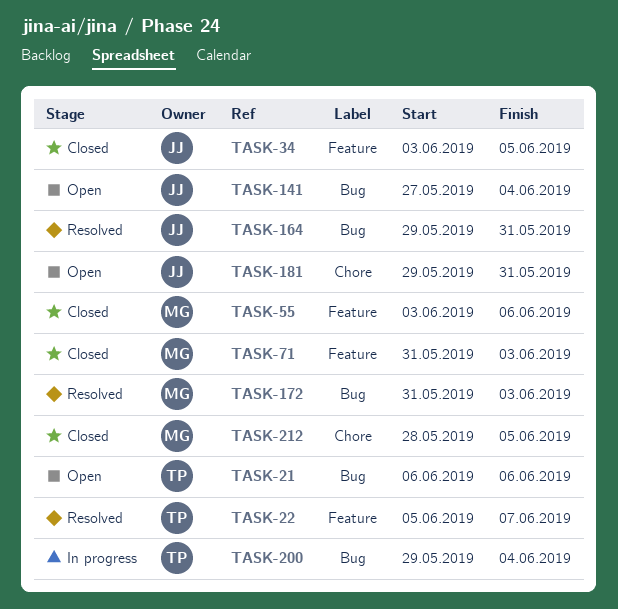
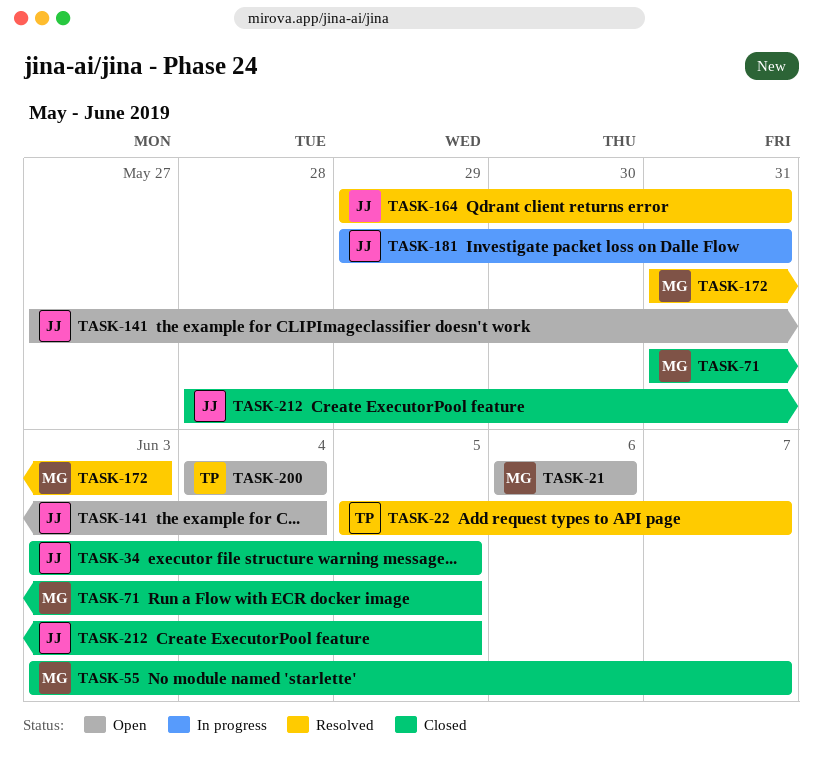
TASK-21, owner: TP -> MG
TASK-55, due: Jun 6 -> Jun 7
TASK-71, due: Jun 3 -> Jun 5
TASK-181, status: Open -> In progress
TASK-200, status: In progress -> Open
TASK-200, start: May 29 -> Jun 4
TASK-212, owner: MG -> JJ

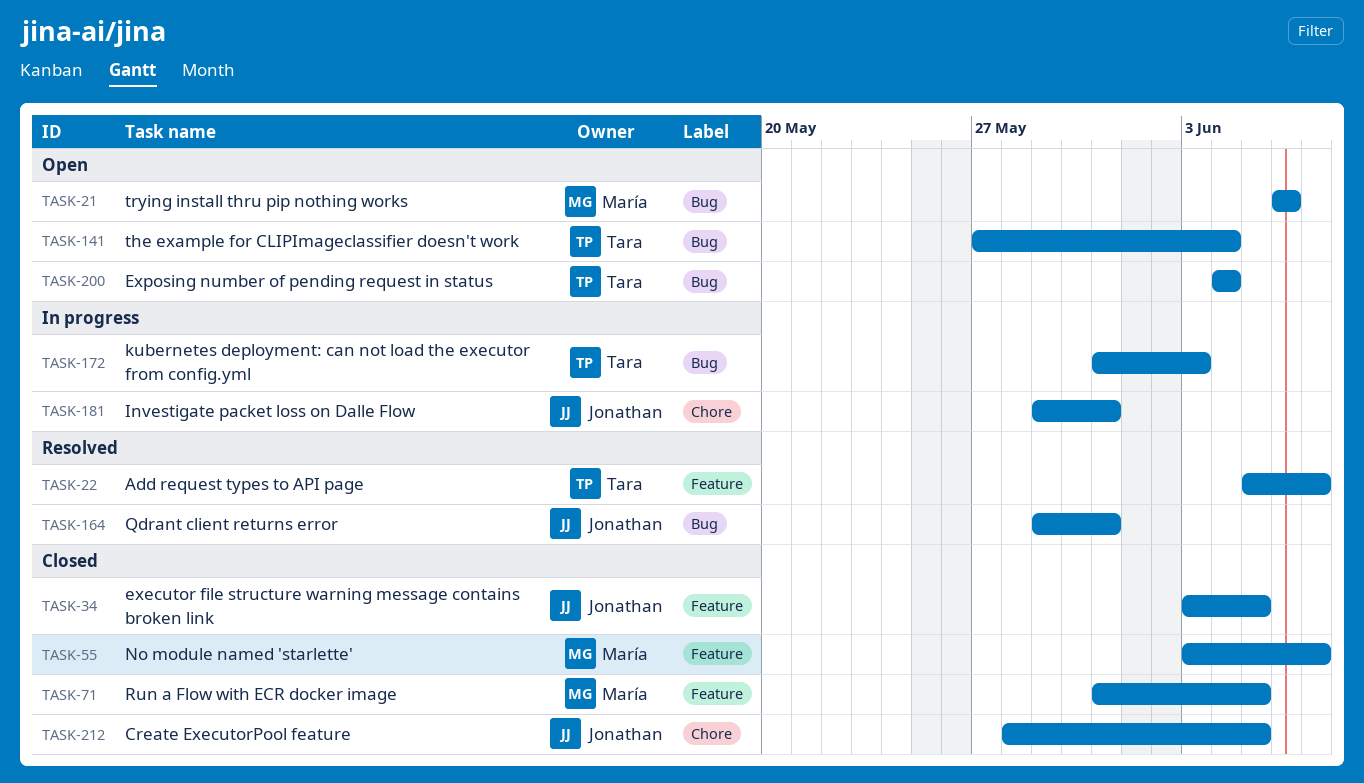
TASK-141, owner: Jonathan -> Tara
TASK-172, status: Resolved -> In progress
TASK-172, owner: María -> Tara

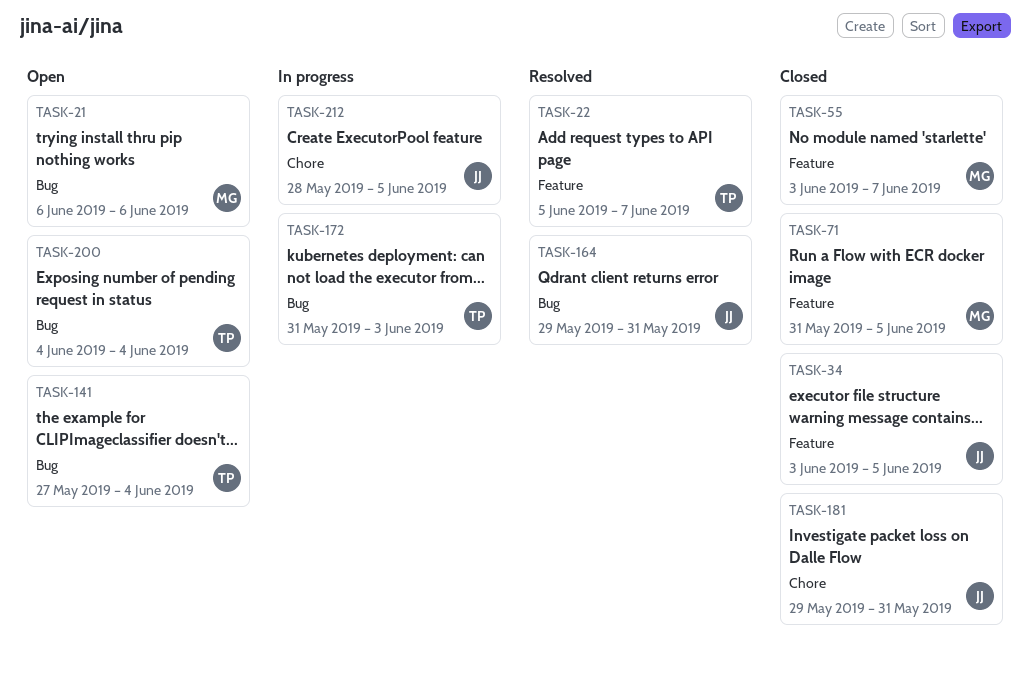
TASK-181, status: In progress -> Closed
TASK-212, status: Closed -> In progress

